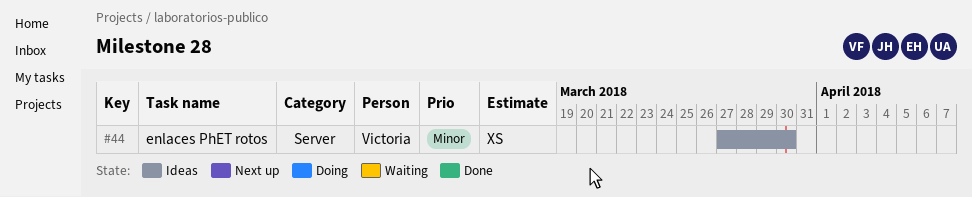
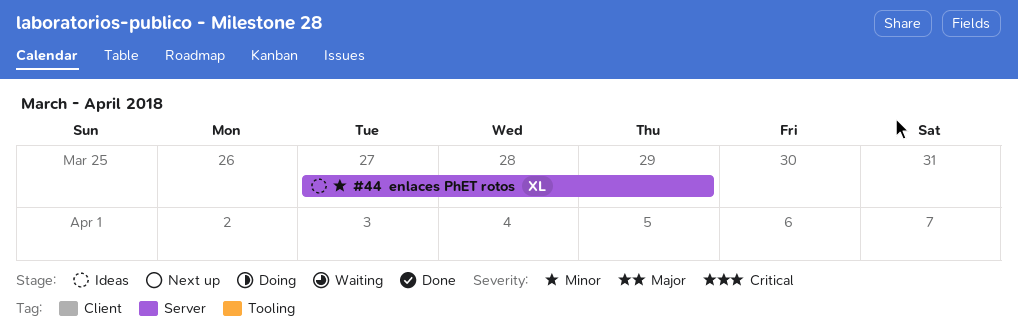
#44, estimate: XS -> XL
#44, due: Mar 30 -> Mar 29

